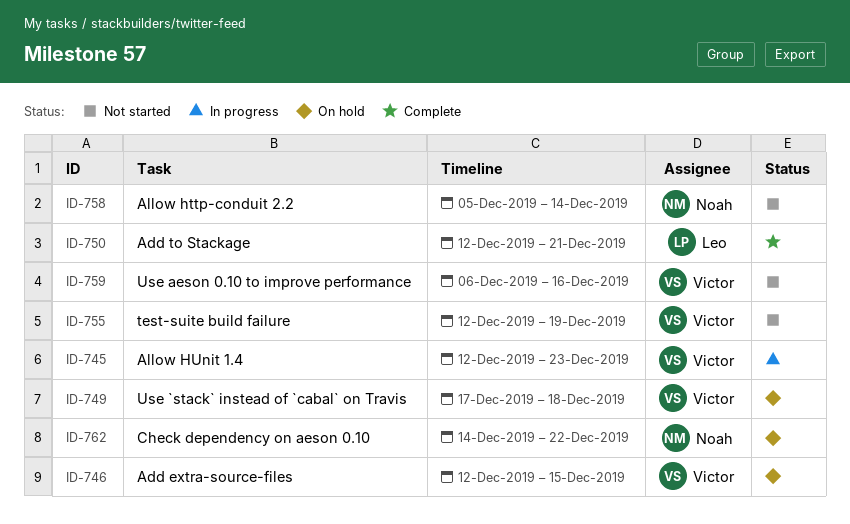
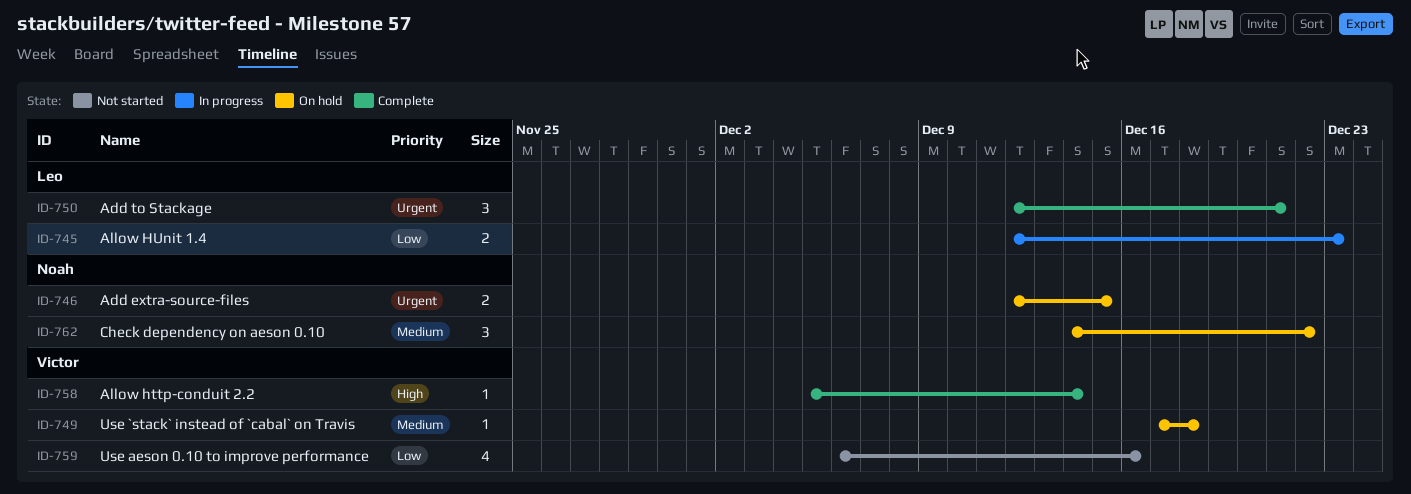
ID-745, owner: Victor -> Leo
ID-746, owner: Victor -> Noah
ID-755: present -> none
ID-758, status: Not started -> Complete
ID-758, owner: Noah -> Victor

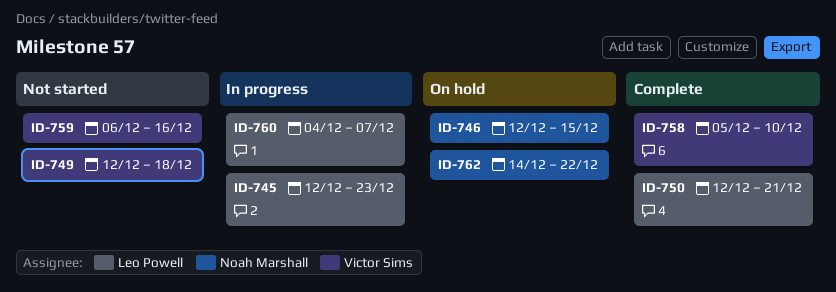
ID-749, status: On hold -> Not started
ID-749, start: Dec 17 -> Dec 12
ID-758, due: Dec 14 -> Dec 10
ID-760: none -> present

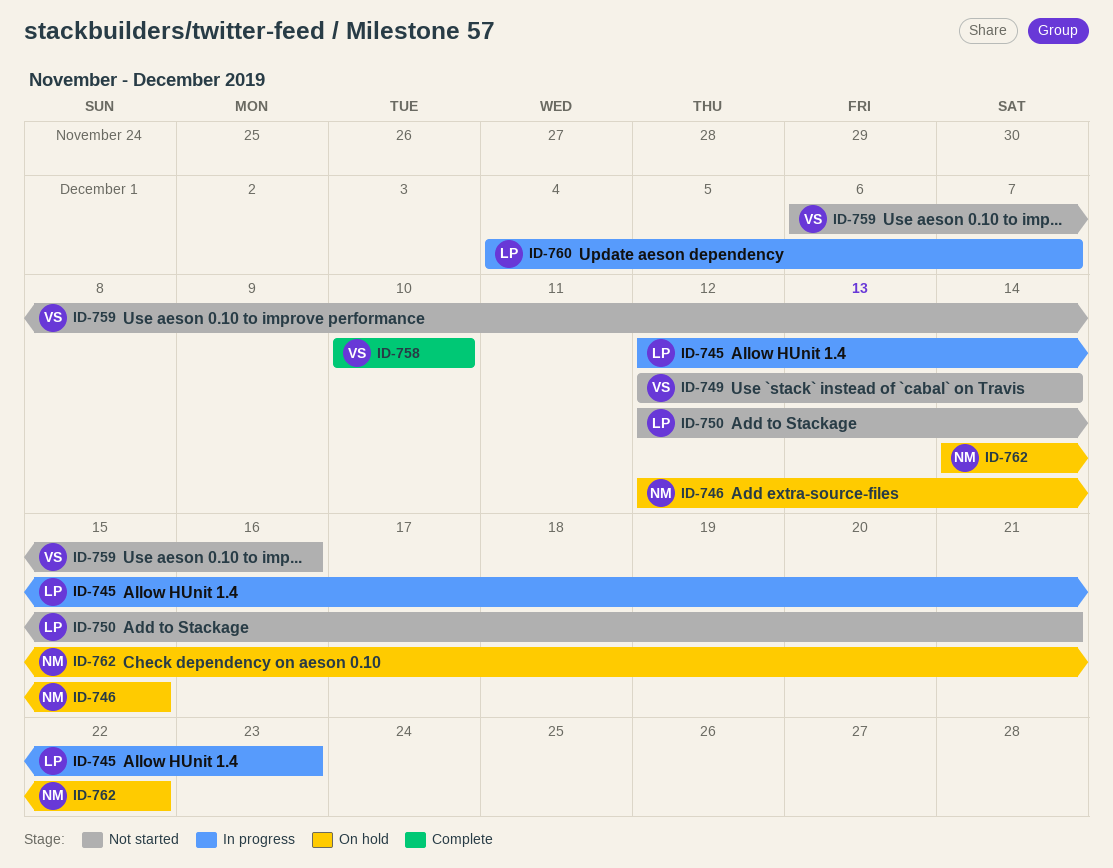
ID-749, due: Dec 18 -> Dec 14
ID-750, status: Complete -> Not started
ID-758, start: Dec 5 -> Dec 10

